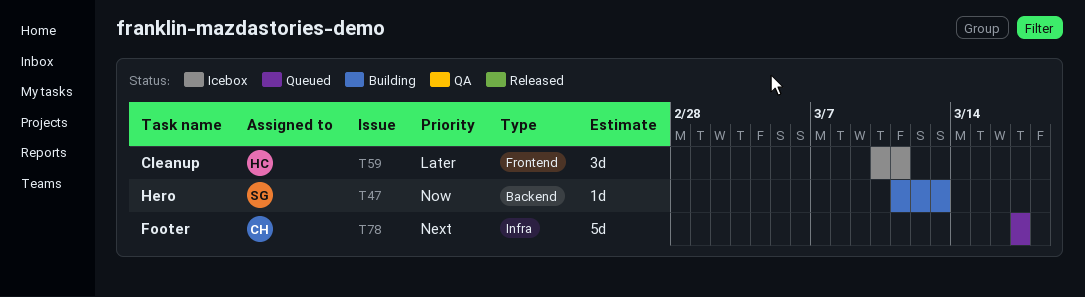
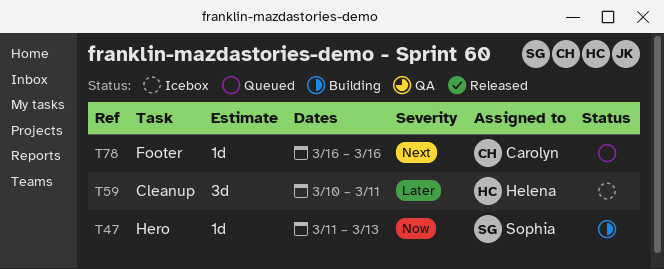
T78, estimate: 5d -> 1d
T78, start: Mar 17 -> Mar 16
T78, due: Mar 17 -> Mar 16

